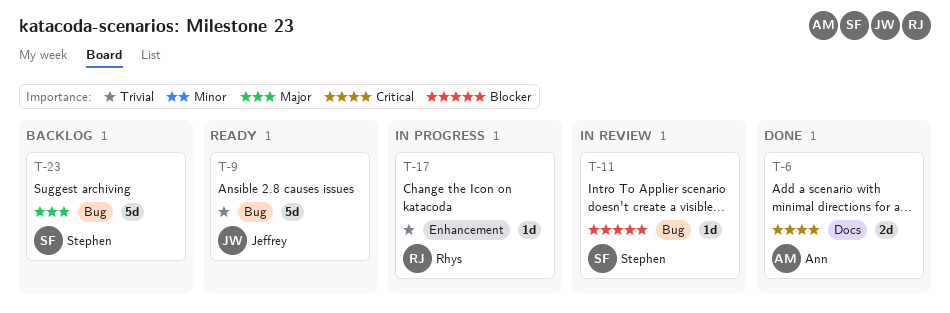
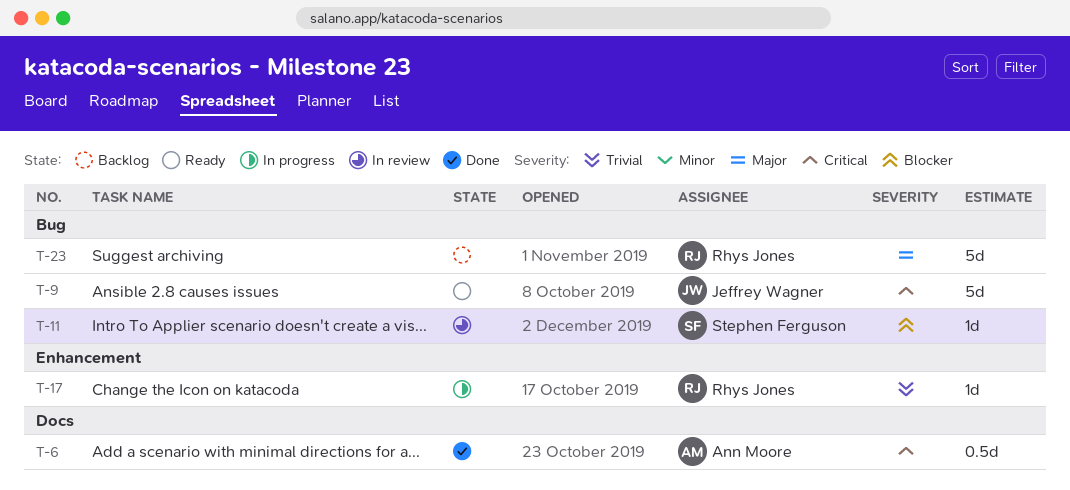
T-6, estimate: 2d -> 0.5d
T-9, priority: Trivial -> Critical
T-23, owner: Stephen Ferguson -> Rhys Jones

